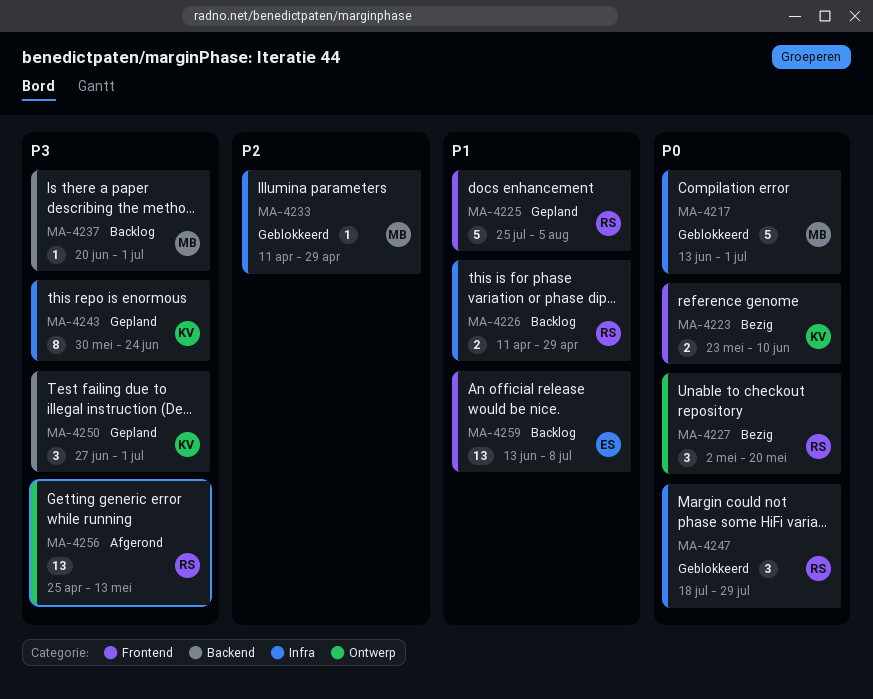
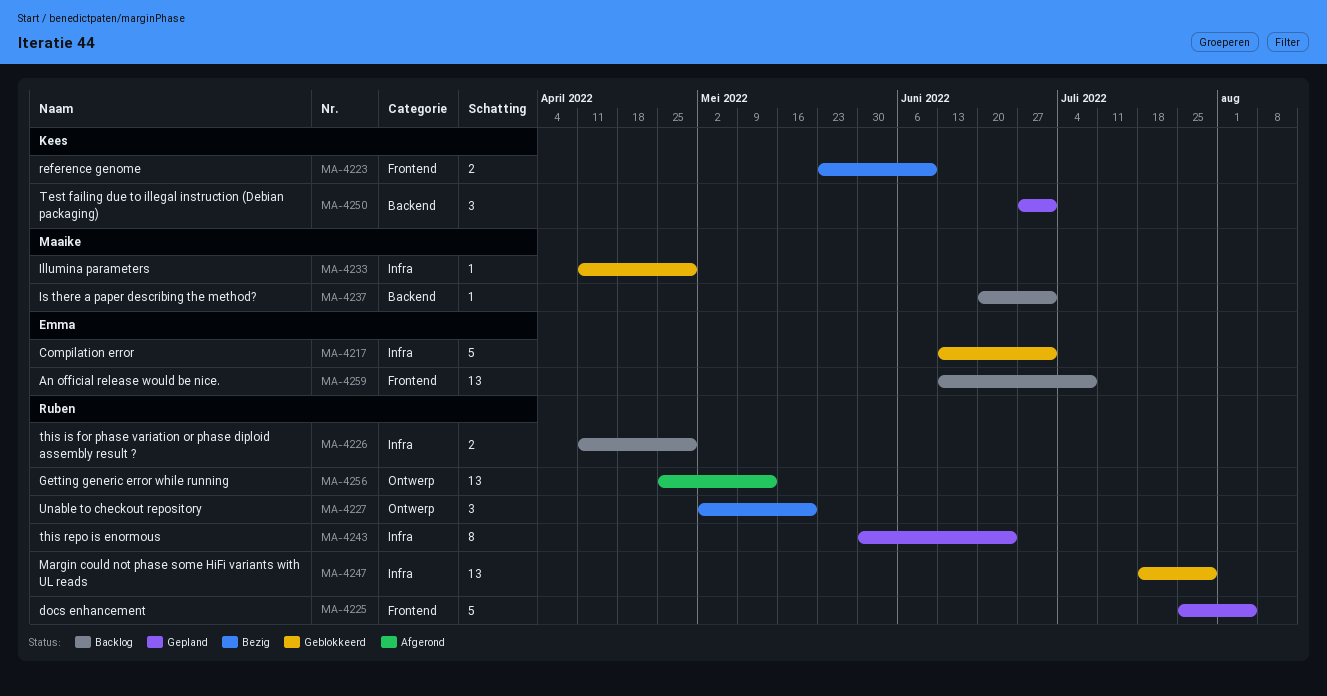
MA-4217, owner: Maaike -> Emma
MA-4243, owner: Kees -> Ruben
MA-4247, estimate: 3 -> 13

